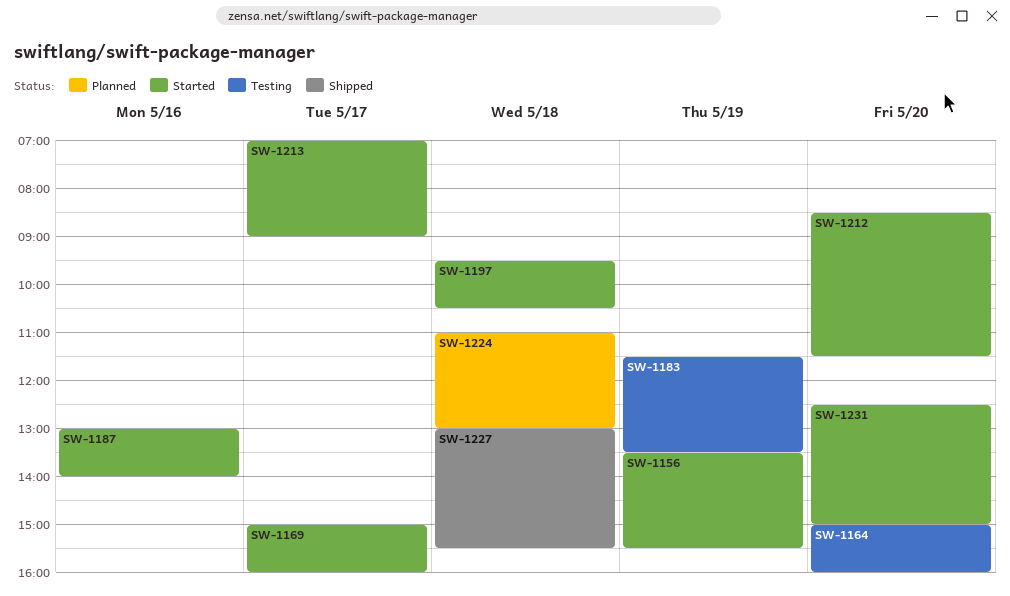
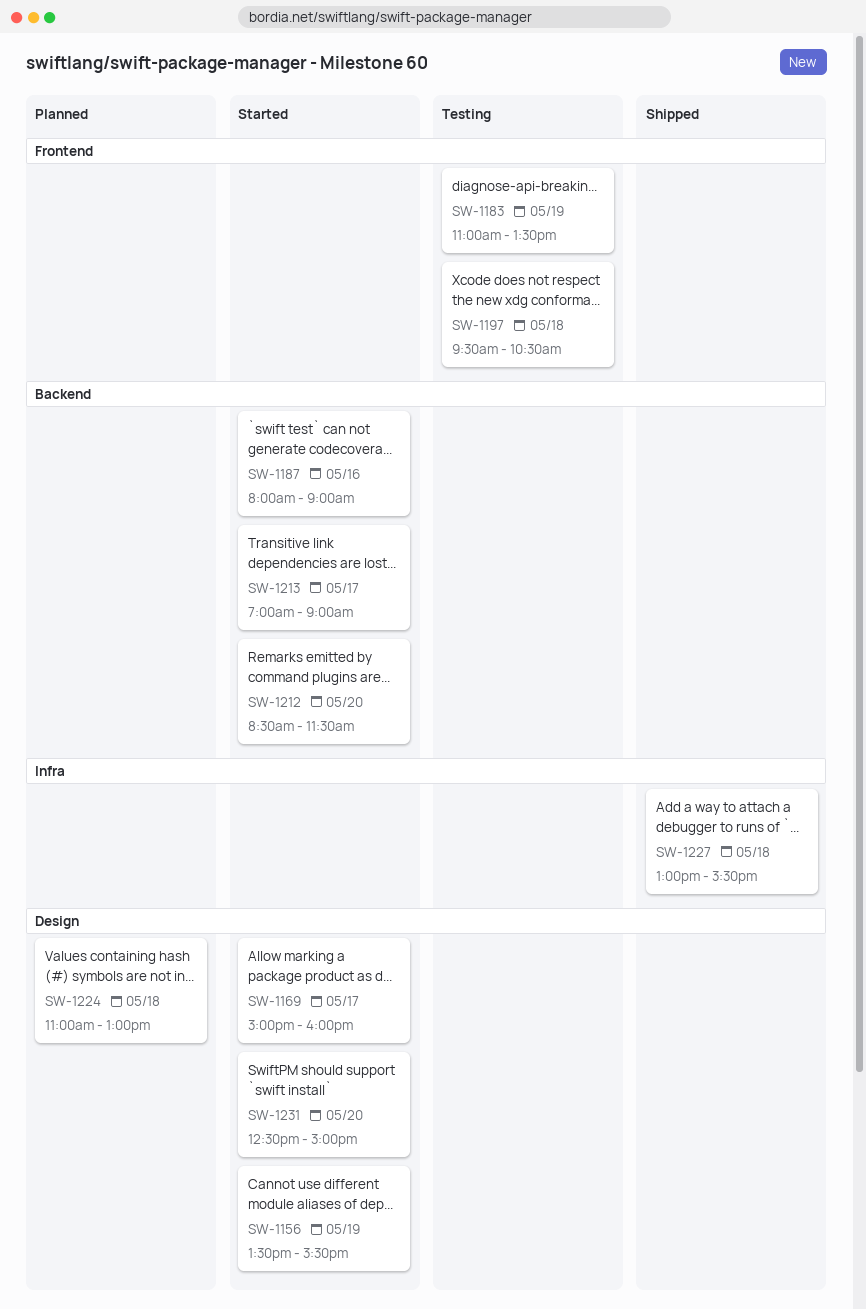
SW-1164: present -> none
SW-1183, begins: 11:30 -> 11:00
SW-1187, begins: 13:00 -> 08:00
SW-1187, ends: 14:00 -> 09:00
SW-1197, status: Started -> Testing

